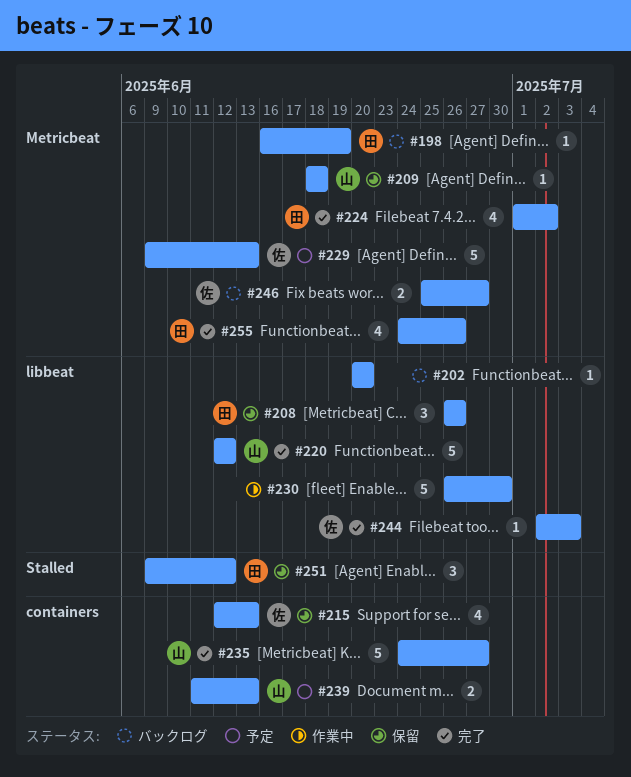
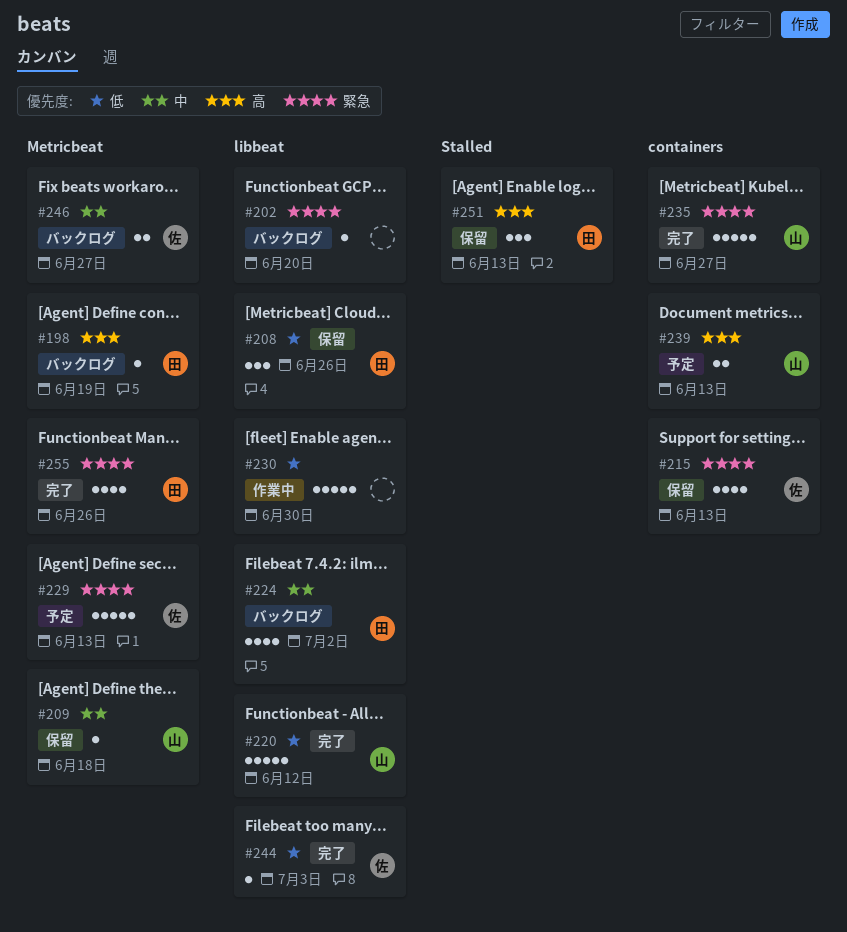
#224, status: 完了 -> バックログ
#224, label: Metricbeat -> libbeat
#251, due: Jun 12 -> Jun 13

